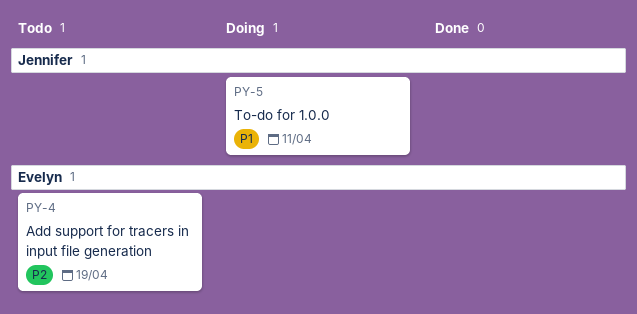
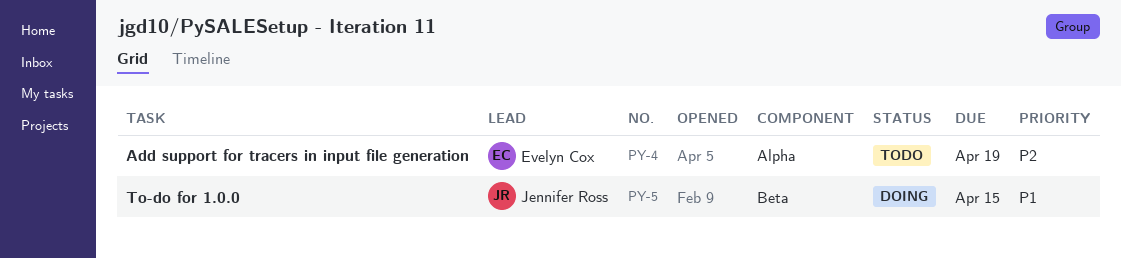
PY-5, due: Apr 11 -> Apr 15

